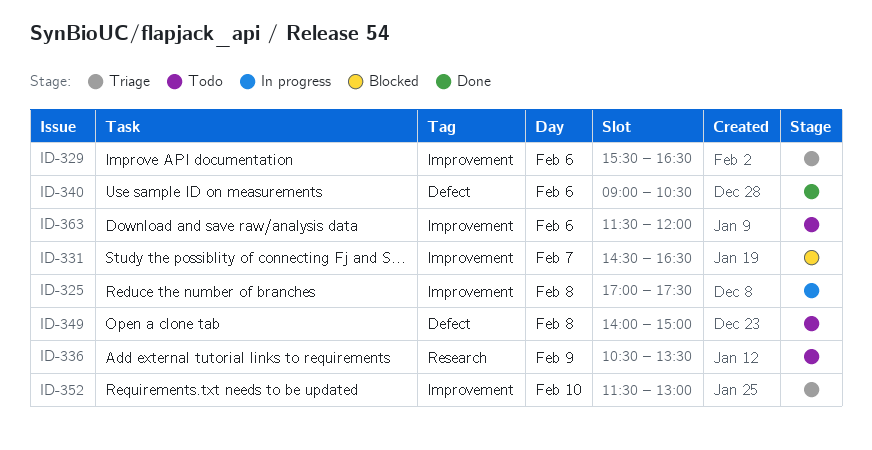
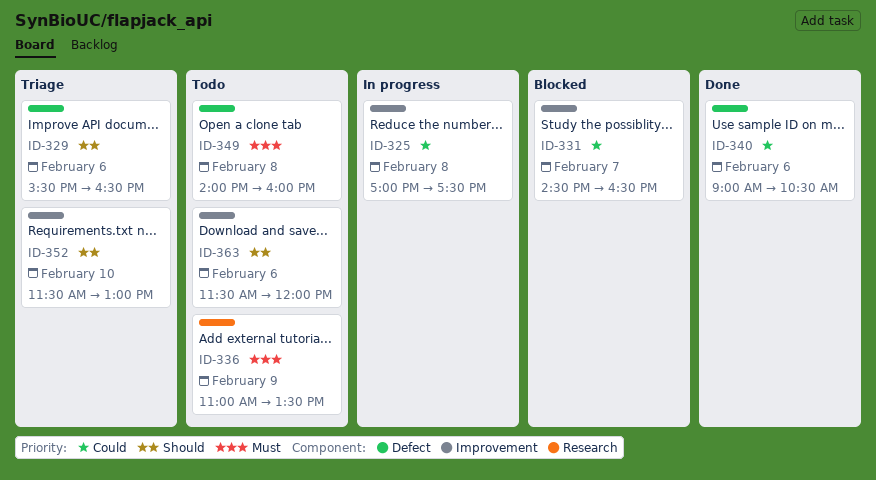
ID-329, label: Improvement -> Defect
ID-336, begins: 10:30 -> 11:00
ID-349, ends: 15:00 -> 16:00

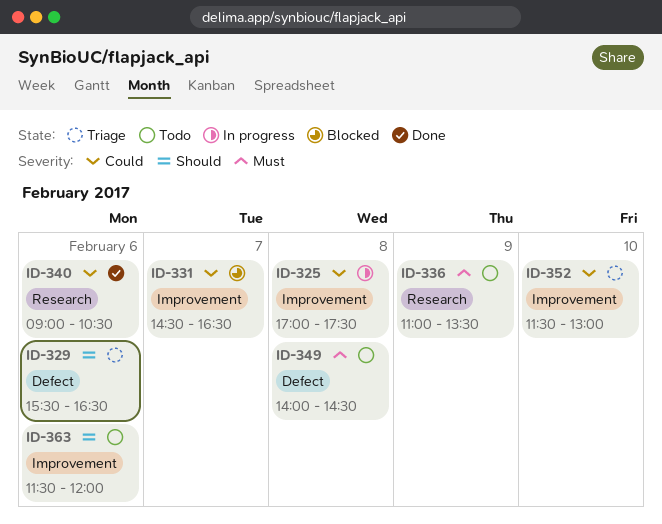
ID-340, label: Defect -> Research
ID-349, ends: 16:00 -> 14:30
ID-352, priority: Should -> Could

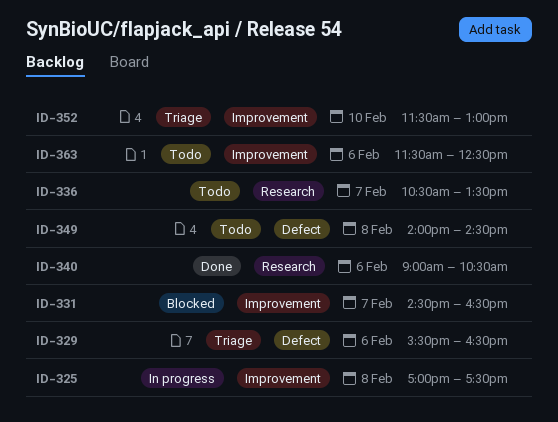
ID-336, day: Feb 9 -> Feb 7
ID-336, begins: 11:00 -> 10:30
ID-363, ends: 12:00 -> 12:30

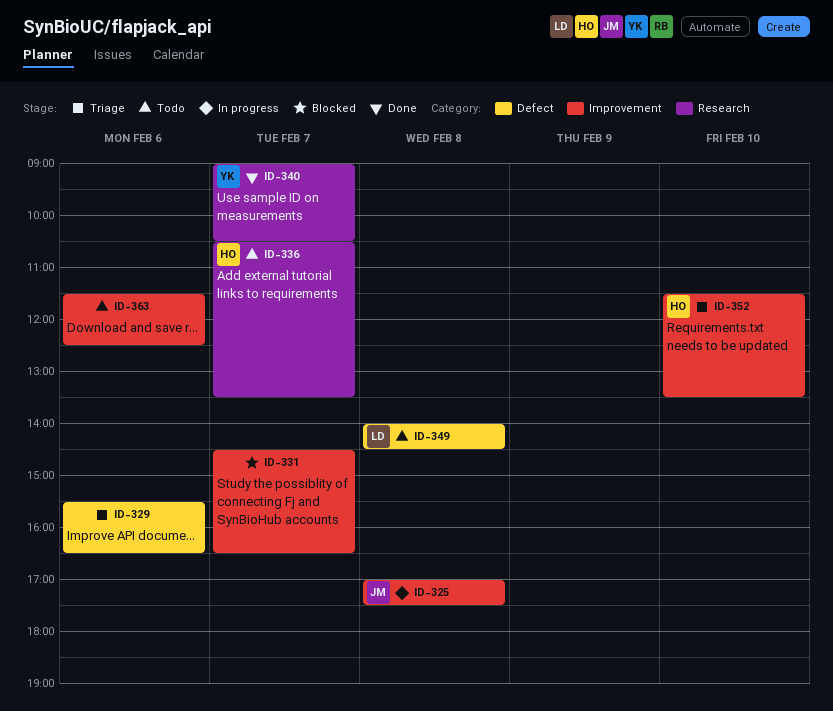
ID-340, day: Feb 6 -> Feb 7
ID-352, ends: 13:00 -> 13:30

